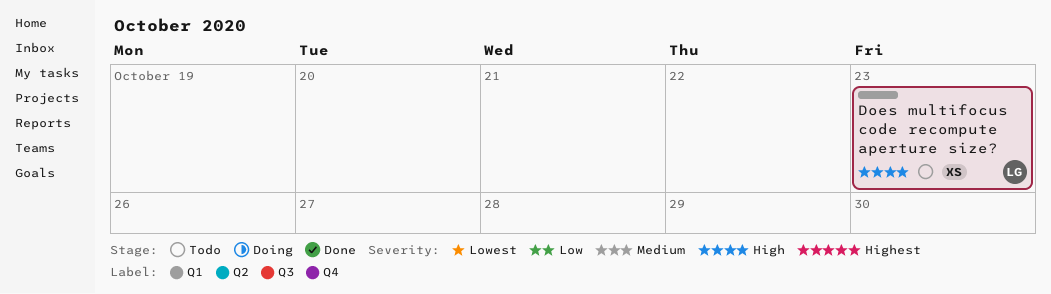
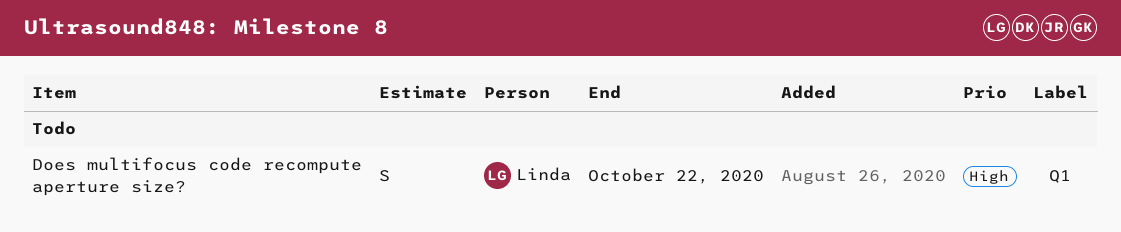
Does multifocus code recompute aperture size?, estimate: XS -> S
Does multifocus code recompute aperture size?, due: Oct 23 -> Oct 22

